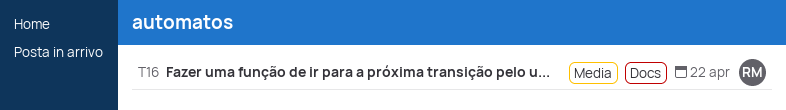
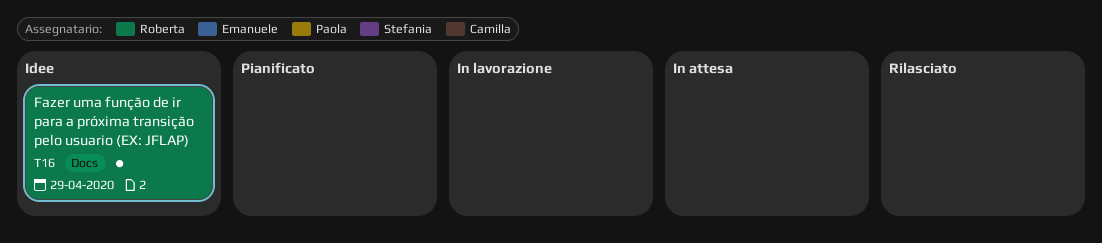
T16, due: Apr 22 -> Apr 29

